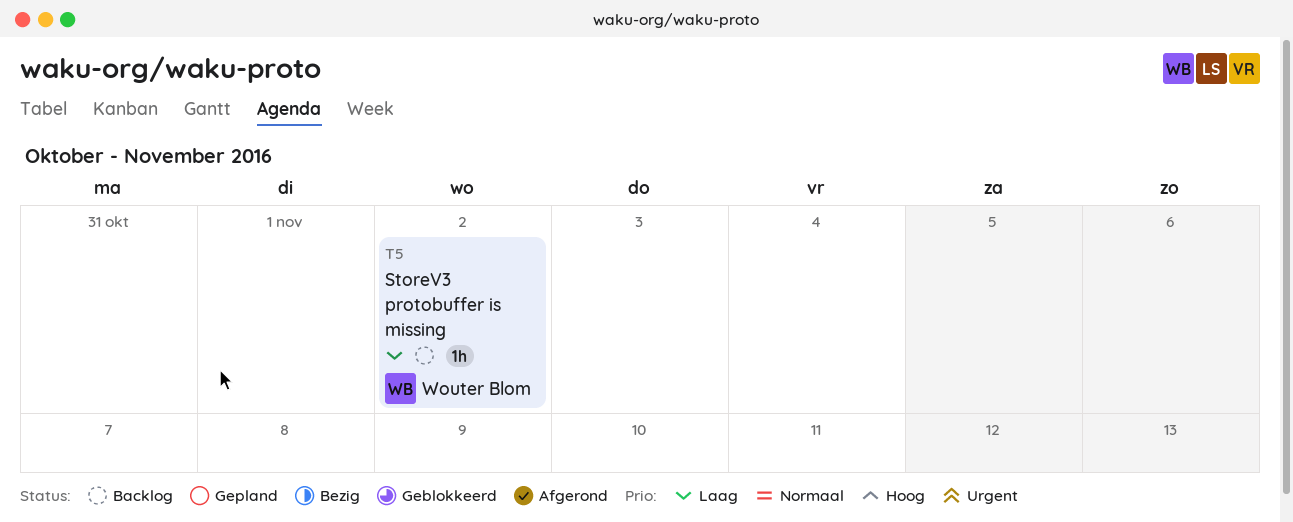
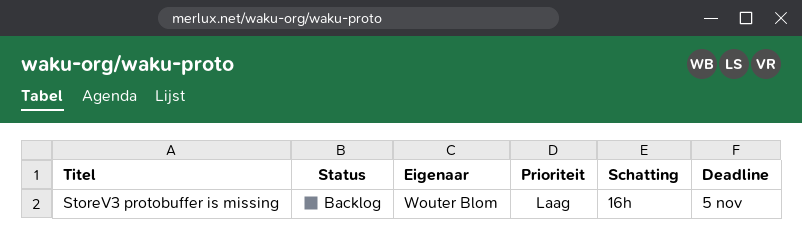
StoreV3 protobuffer is missing, estimate: 1h -> 16h
StoreV3 protobuffer is missing, due: Nov 2 -> Nov 5

